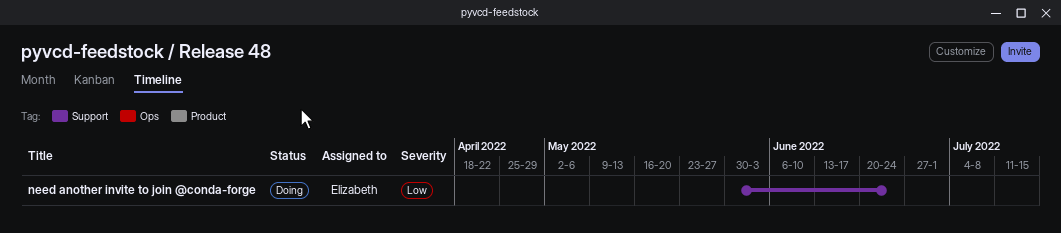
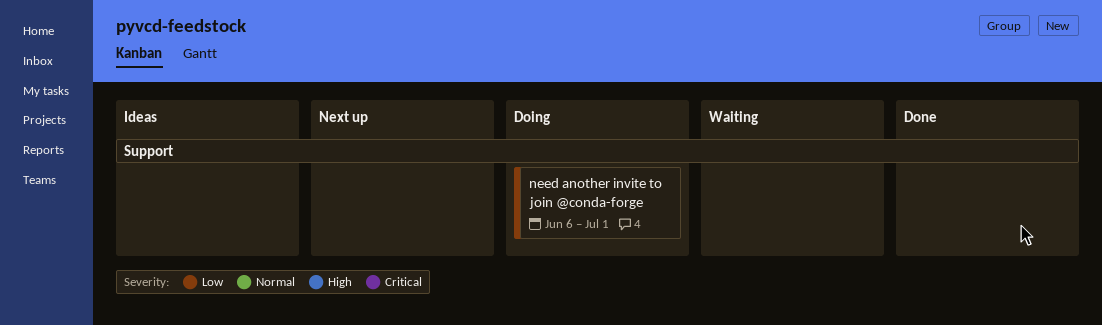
need another invite to join @conda-forge, start: May 30 -> Jun 6
need another invite to join @conda-forge, due: Jun 24 -> Jul 1

